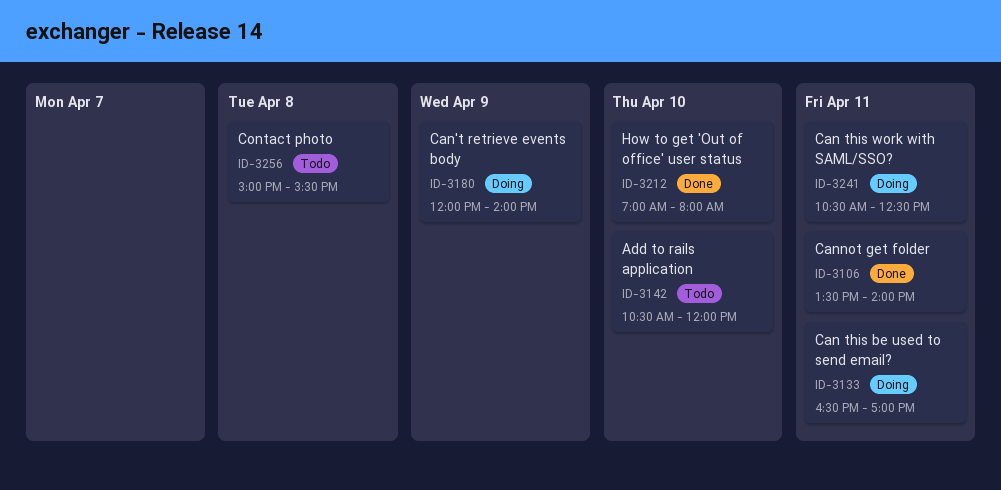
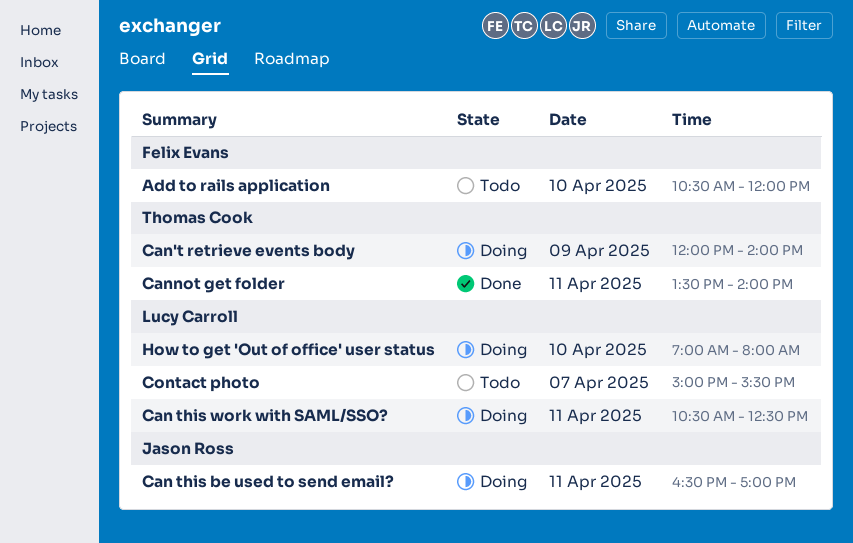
Contact photo, day: Apr 8 -> Apr 7
How to get 'Out of office' user status, status: Done -> Doing

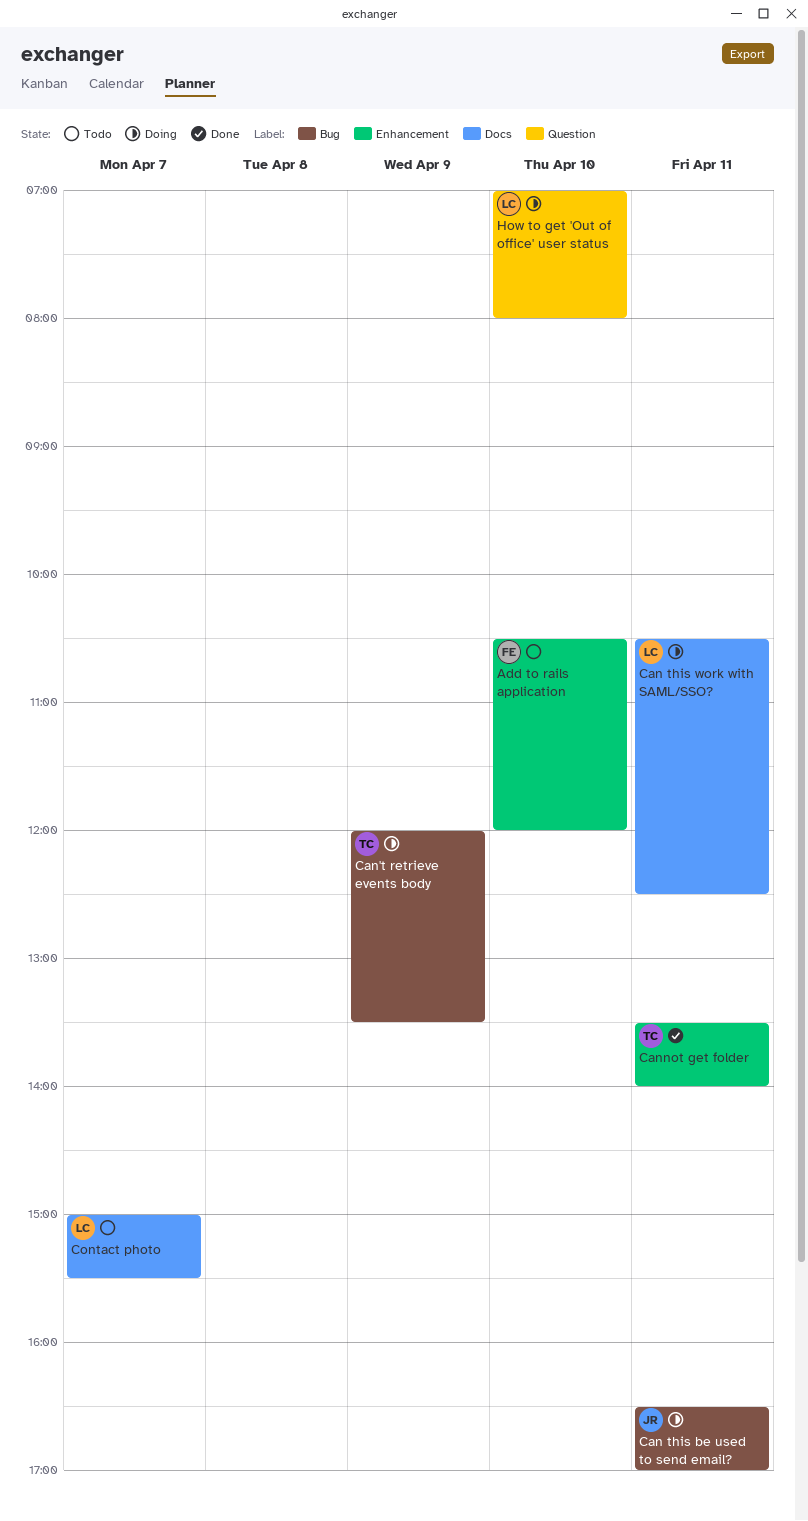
Can't retrieve events body, ends: 14:00 -> 13:30

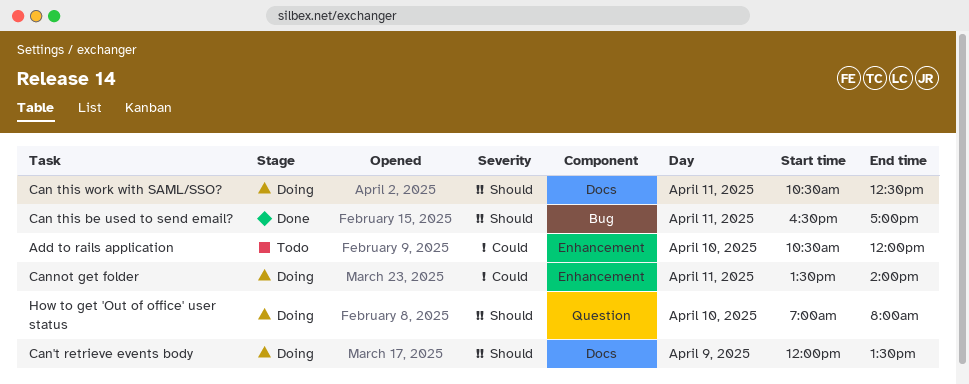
Can this be used to send email?, status: Doing -> Done
Can't retrieve events body, label: Bug -> Docs
Cannot get folder, status: Done -> Doing
Contact photo: present -> none

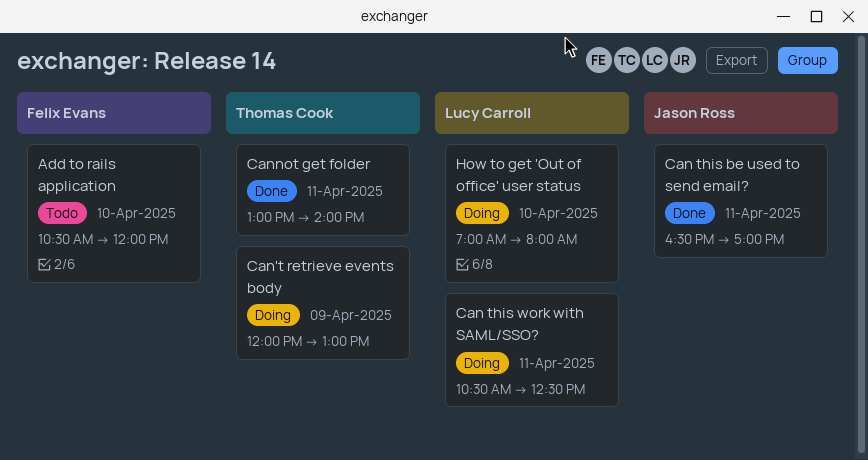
Can't retrieve events body, ends: 13:30 -> 13:00
Cannot get folder, status: Doing -> Done
Cannot get folder, begins: 13:30 -> 13:00

